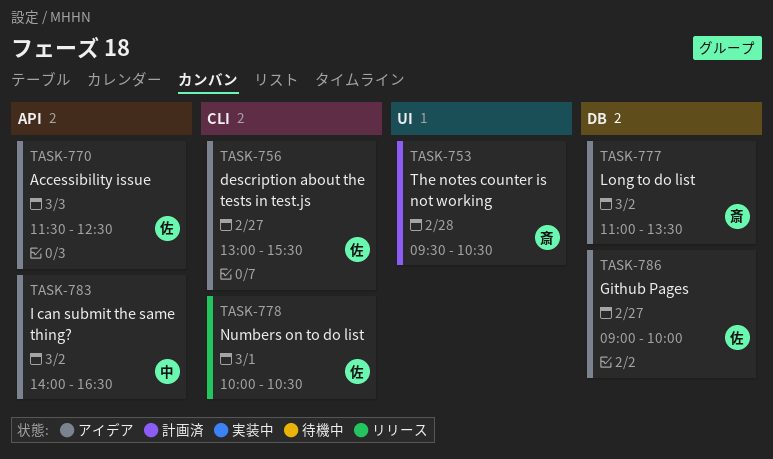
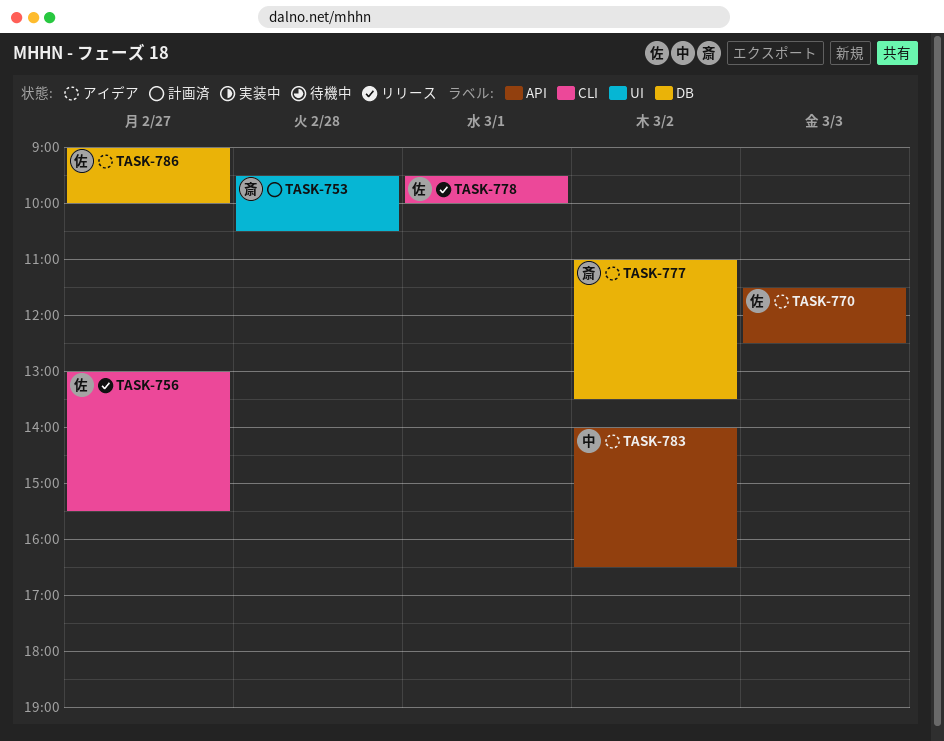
TASK-756, status: アイデア -> リリース
TASK-778, begins: 10:00 -> 09:30
TASK-778, ends: 10:30 -> 10:00

